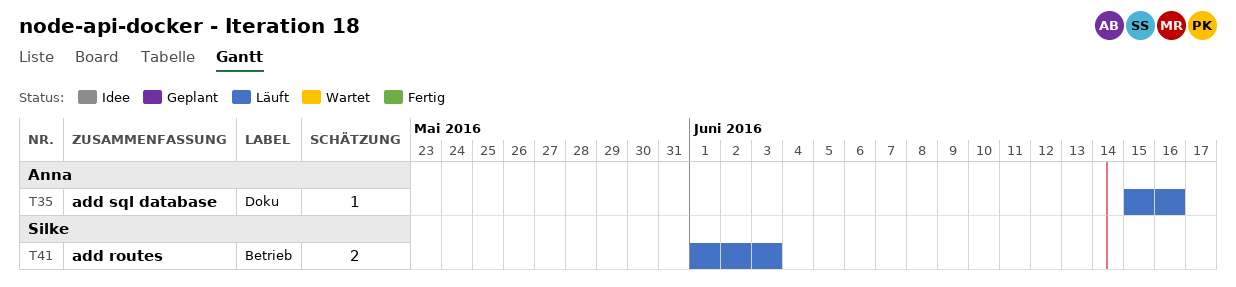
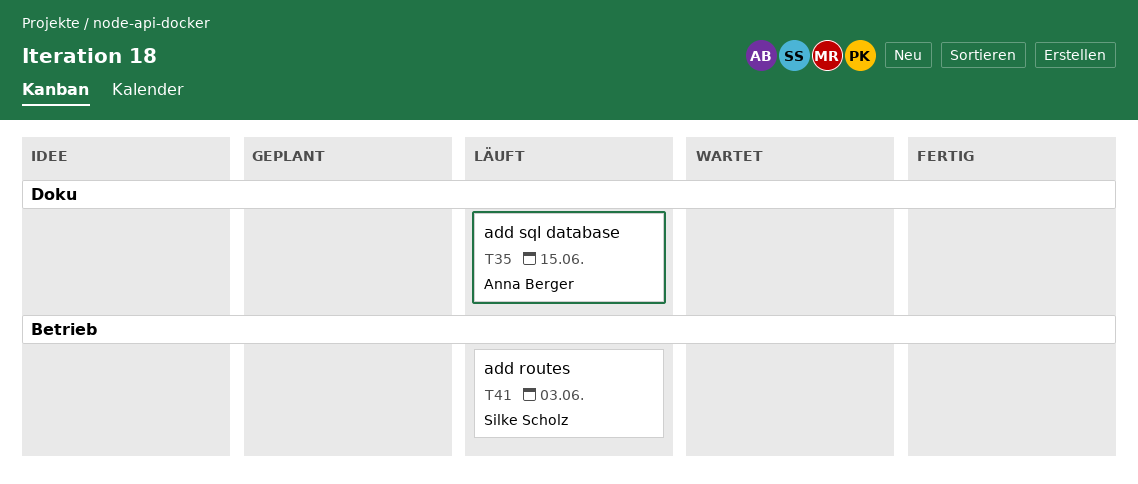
T35, due: Jun 16 -> Jun 15

